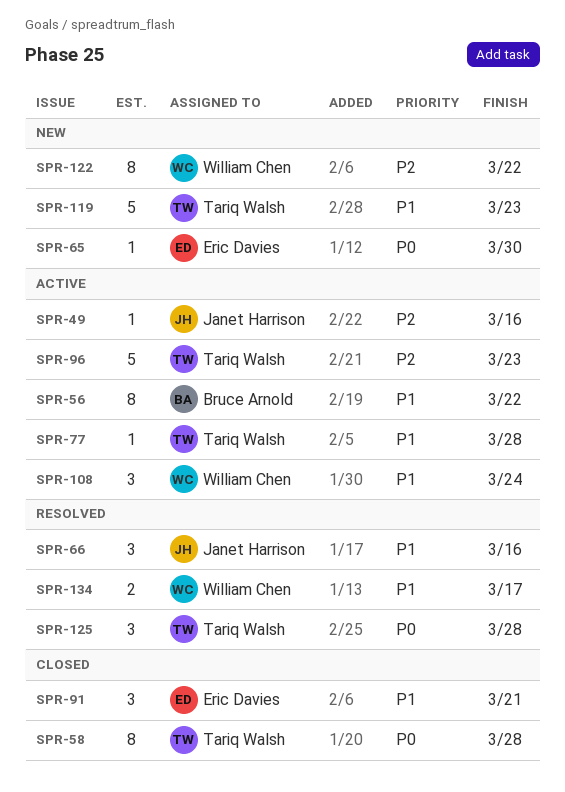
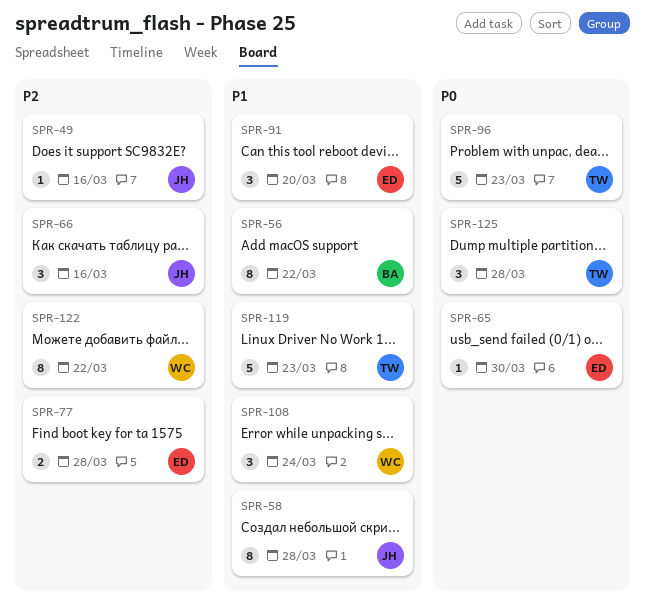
SPR-58, owner: Tariq Walsh -> Janet Harrison
SPR-58, priority: P0 -> P1
SPR-66, priority: P1 -> P2
SPR-77, owner: Tariq Walsh -> Eric Davies
SPR-77, priority: P1 -> P2
SPR-77, estimate: 1 -> 2
SPR-91, due: Mar 21 -> Mar 20
SPR-96, priority: P2 -> P0
SPR-134: present -> none

